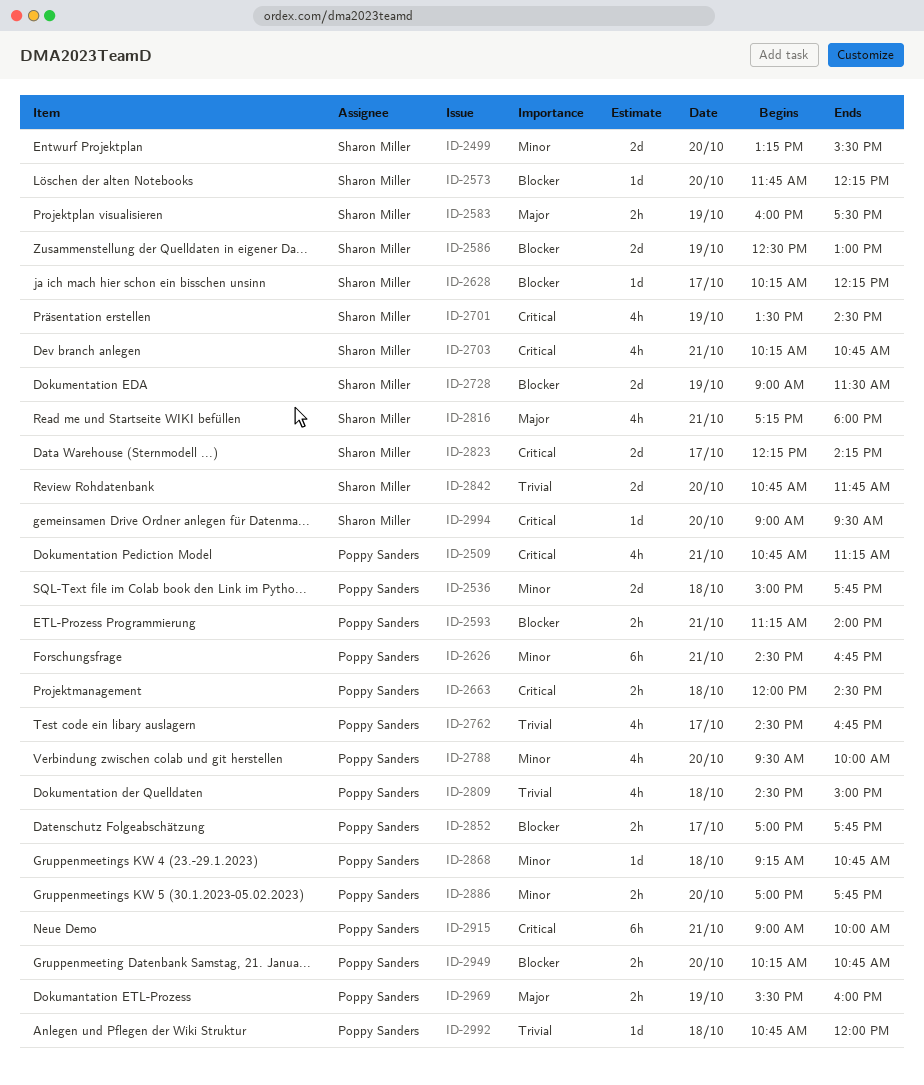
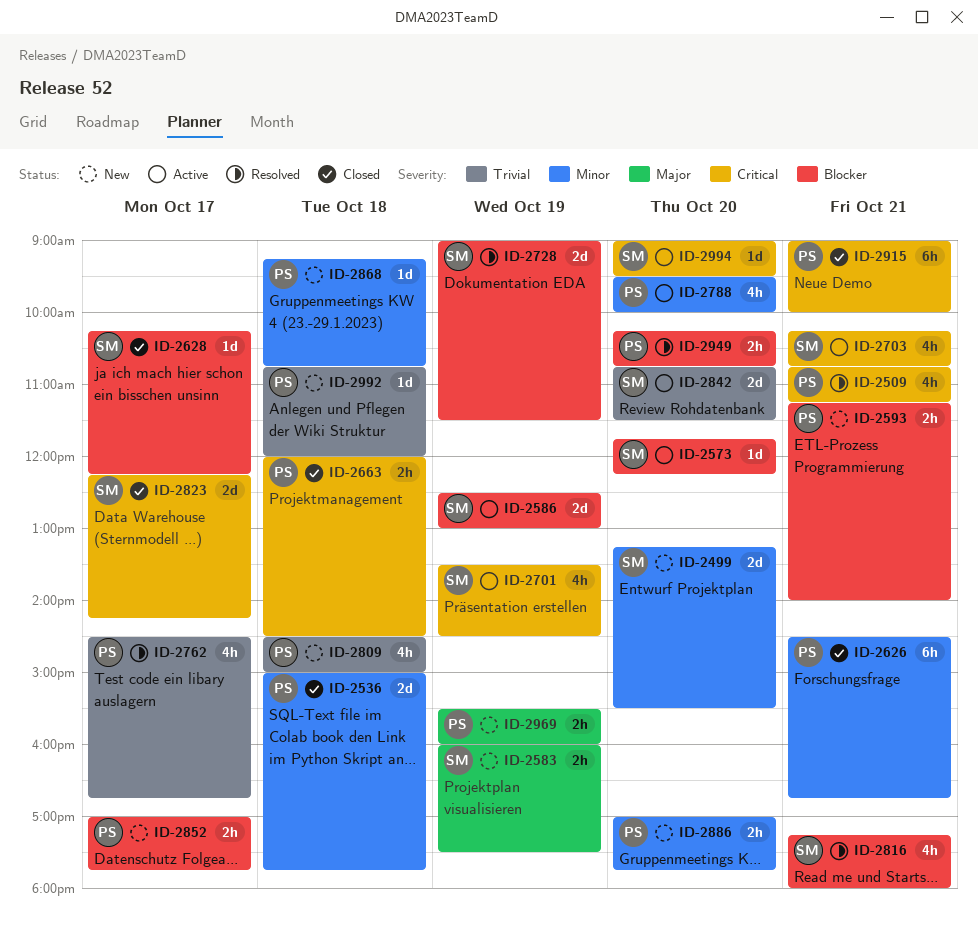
ID-2816, priority: Major -> Blocker
ID-2842, ends: 11:45 -> 11:30

